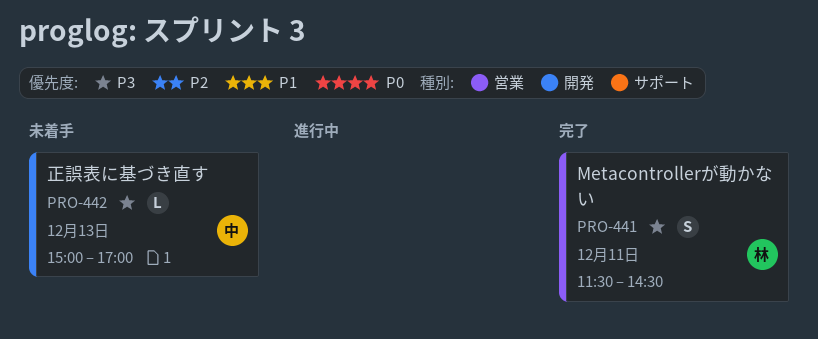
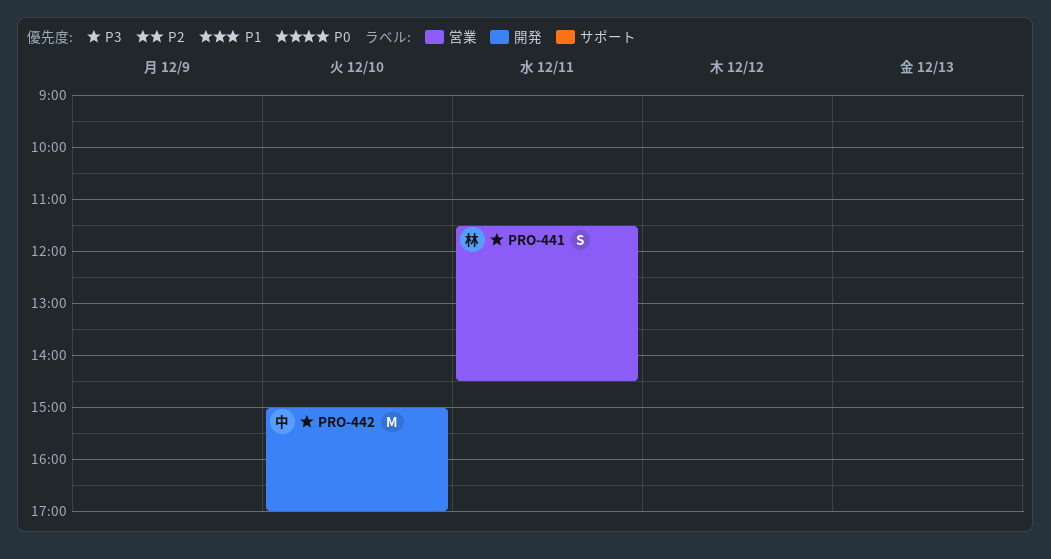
PRO-442, estimate: L -> M
PRO-442, day: Dec 13 -> Dec 10

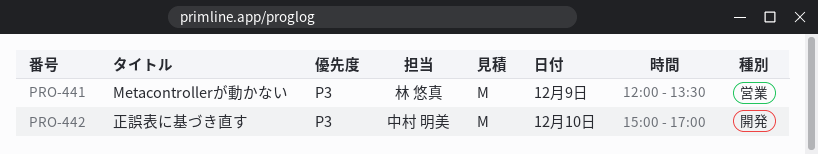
PRO-441, estimate: S -> M
PRO-441, day: Dec 11 -> Dec 9
PRO-441, begins: 11:30 -> 12:00
PRO-441, ends: 14:30 -> 13:30

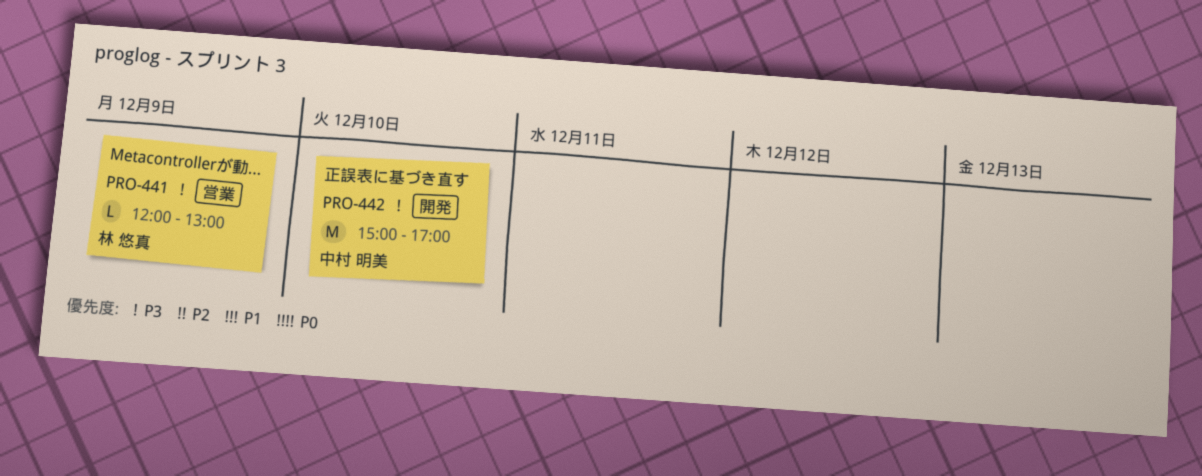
PRO-441, estimate: M -> L
PRO-441, ends: 13:30 -> 13:00

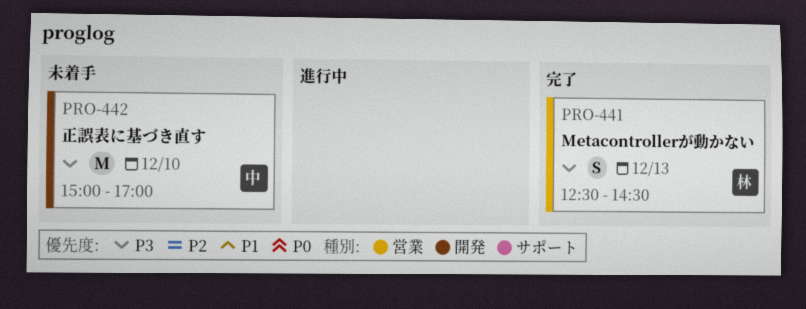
PRO-441, estimate: L -> S
PRO-441, day: Dec 9 -> Dec 13
PRO-441, begins: 12:00 -> 12:30
PRO-441, ends: 13:00 -> 14:30

